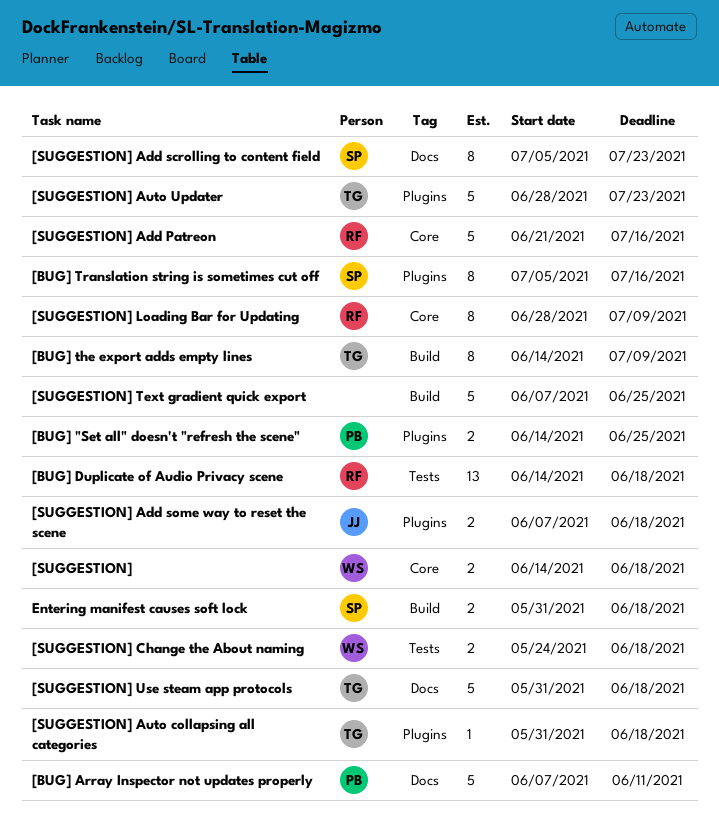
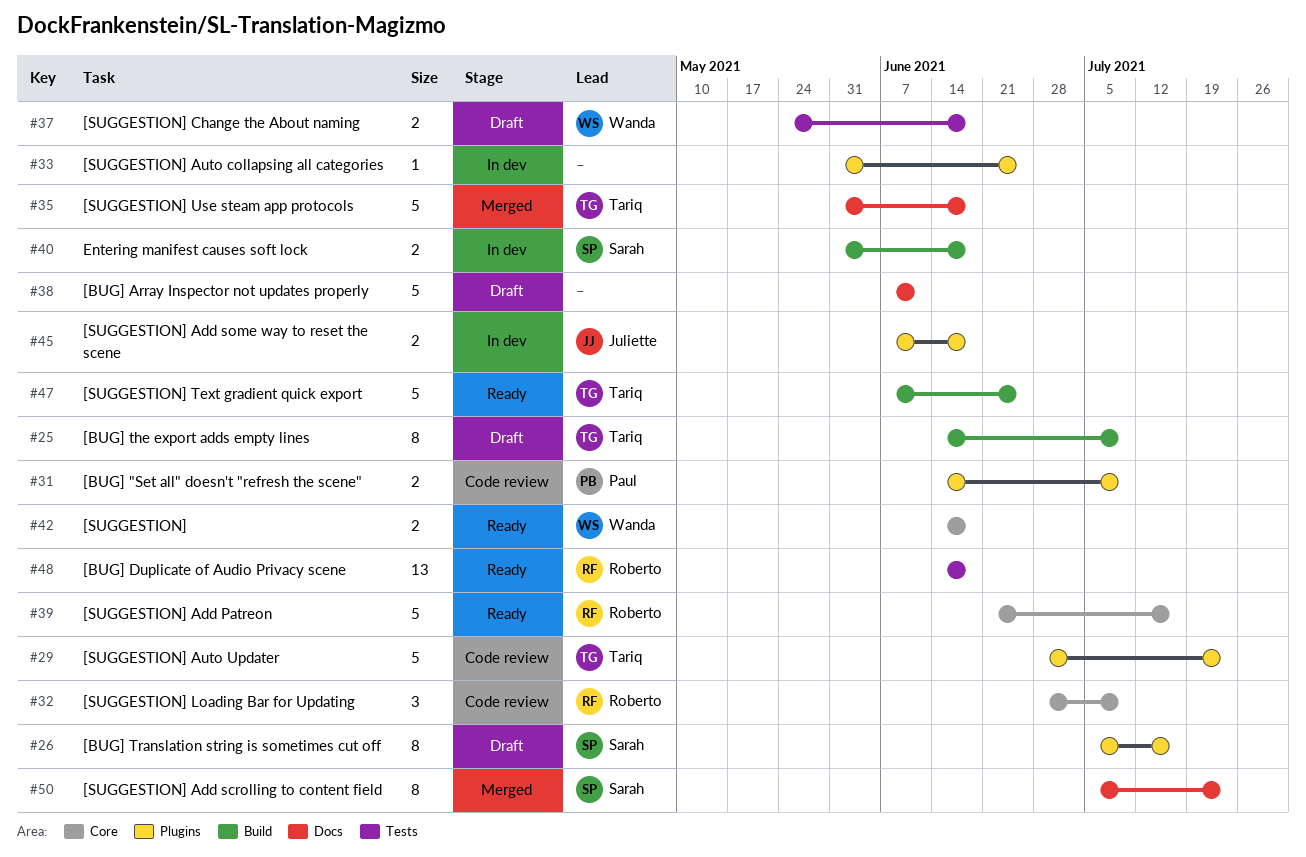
[BUG] "Set all" doesn't "refresh the scene", due: Jun 25 -> Jul 9
[BUG] Array Inspector not updates properly, owner: Paul -> none
[SUGGESTION] Auto collapsing all categories, owner: Tariq -> none
[SUGGESTION] Auto collapsing all categories, due: Jun 18 -> Jun 25
[SUGGESTION] Loading Bar for Updating, estimate: 8 -> 3
[SUGGESTION] Text gradient quick export, owner: none -> Tariq

